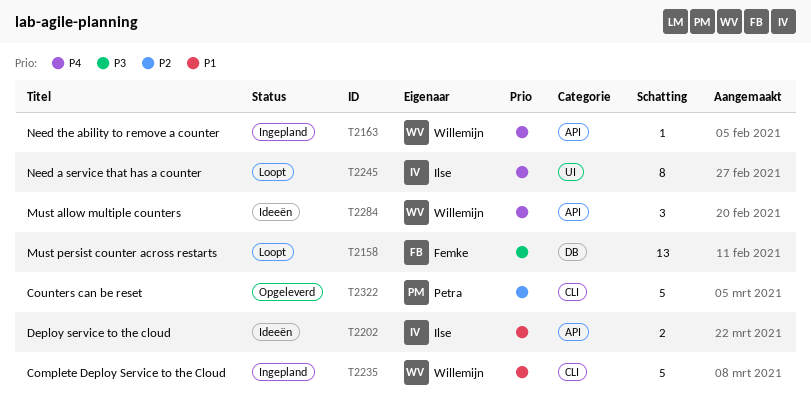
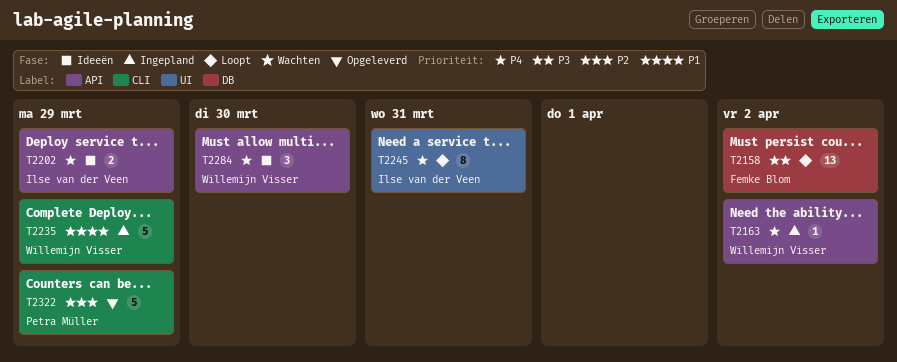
T2202, priority: P1 -> P4

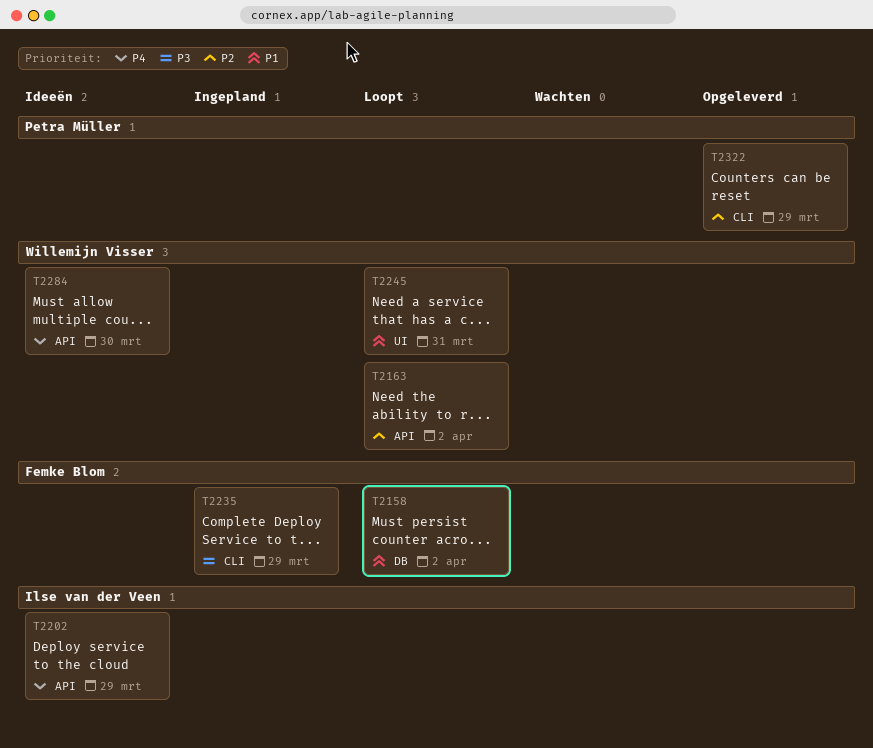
T2158, priority: P3 -> P1
T2163, status: Ingepland -> Loopt
T2163, priority: P4 -> P2
T2235, owner: Willemijn Visser -> Femke Blom
T2235, priority: P1 -> P3
T2245, owner: Ilse van der Veen -> Willemijn Visser
T2245, priority: P4 -> P1

